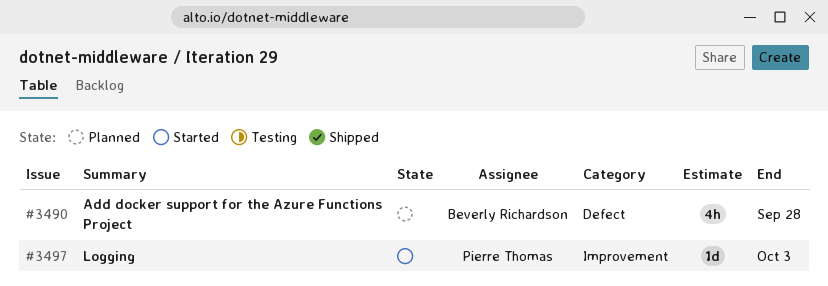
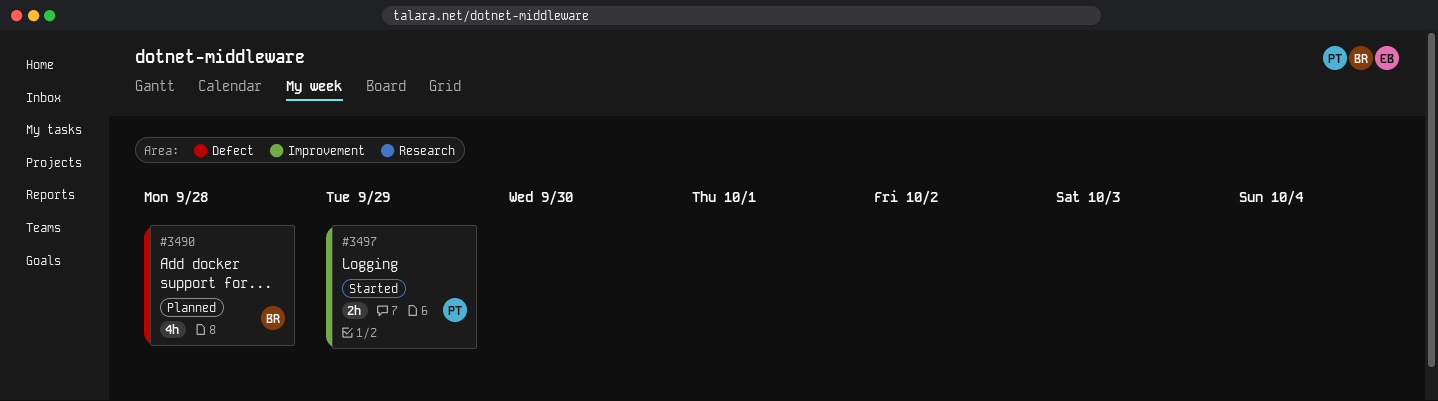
#3497, estimate: 1d -> 2h
#3497, due: Oct 3 -> Sep 29

